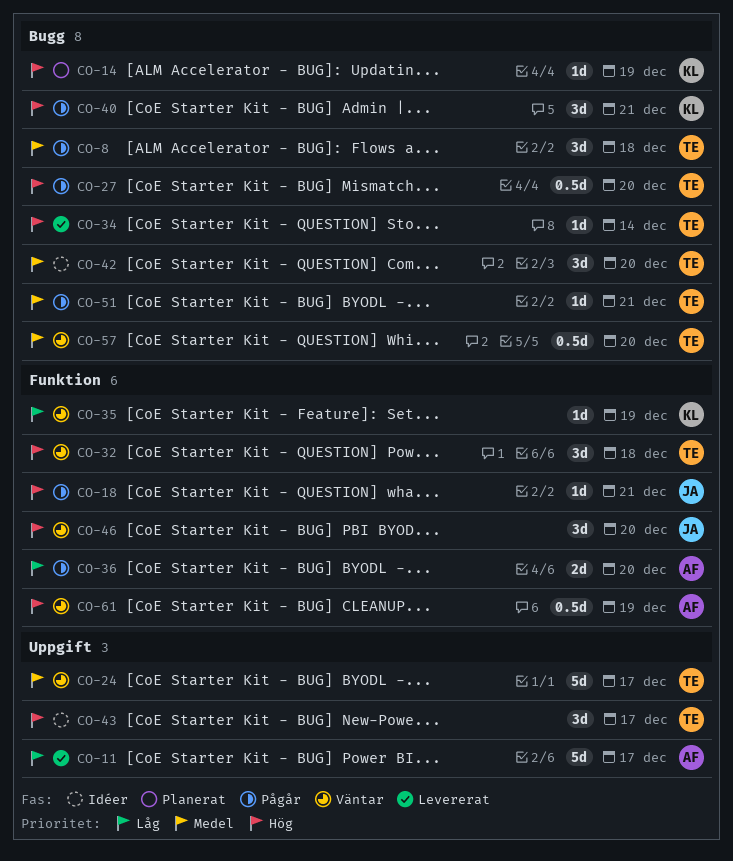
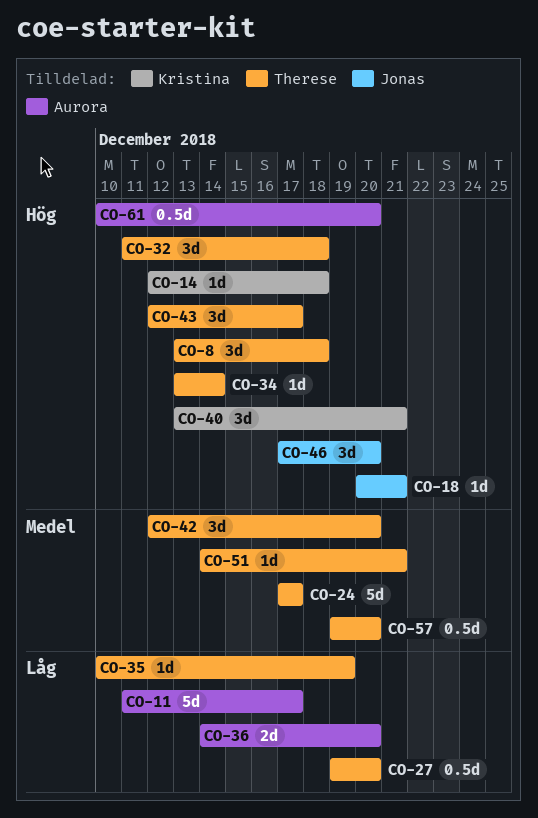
CO-8, priority: Medel -> Hög
CO-14, due: Dec 19 -> Dec 18
CO-27, priority: Hög -> Låg
CO-35, owner: Kristina -> Therese
CO-61, due: Dec 19 -> Dec 20

